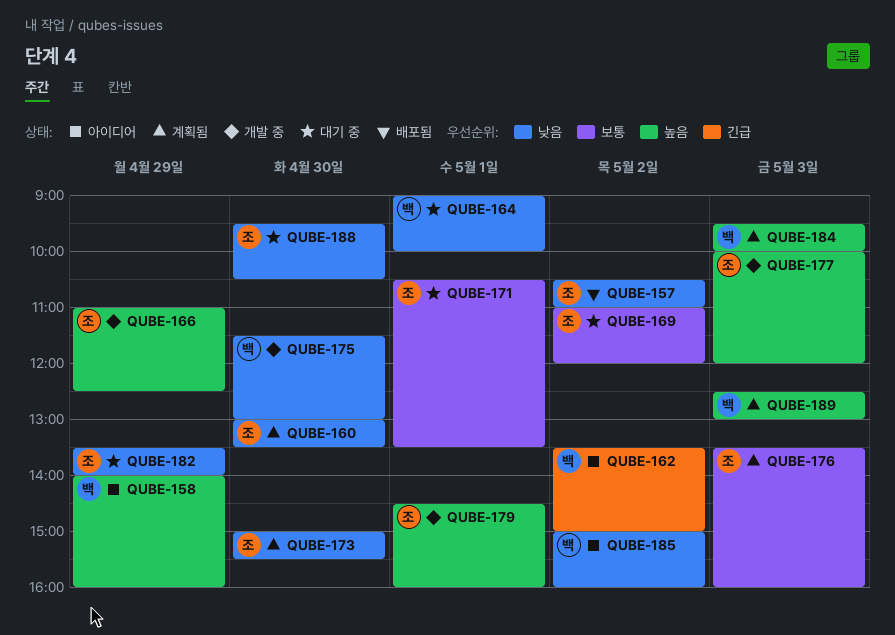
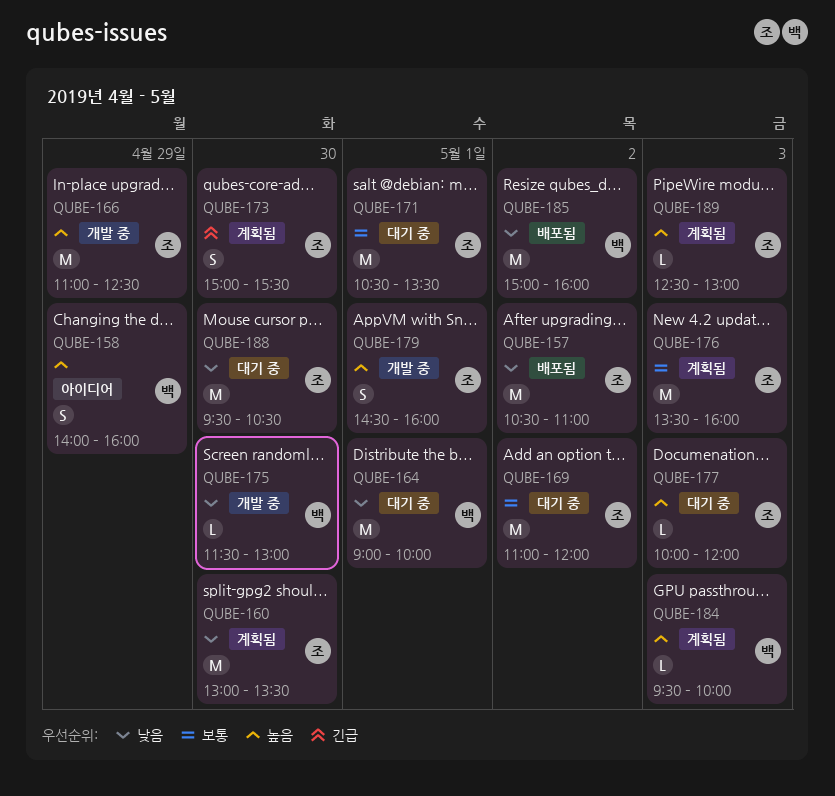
QUBE-162: present -> none
QUBE-173, priority: 낮음 -> 긴급
QUBE-177, status: 개발 중 -> 대기 중
QUBE-182: present -> none
QUBE-185, status: 아이디어 -> 배포됨
QUBE-189, owner: 백 -> 조

